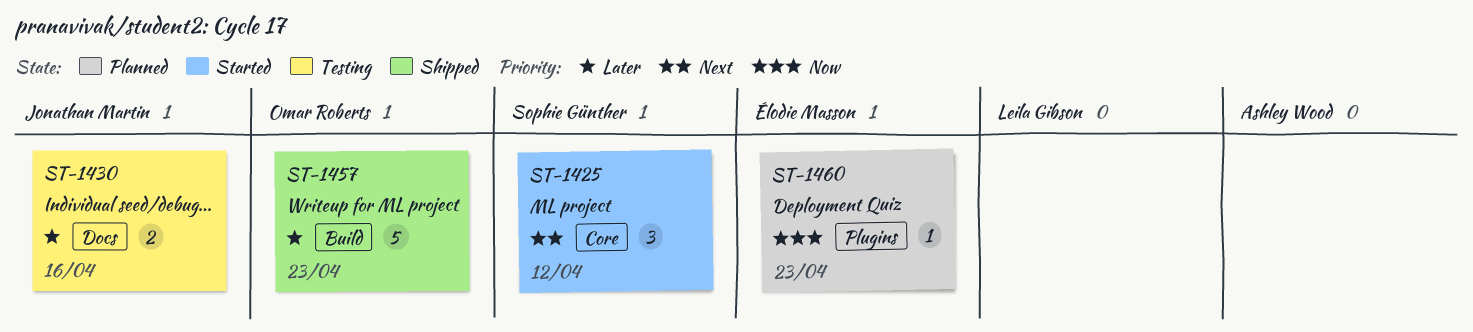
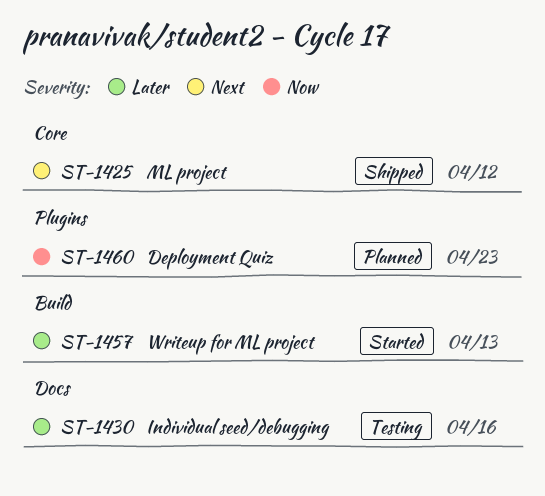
ST-1425, status: Started -> Shipped
ST-1457, status: Shipped -> Started
ST-1457, due: Apr 23 -> Apr 13

